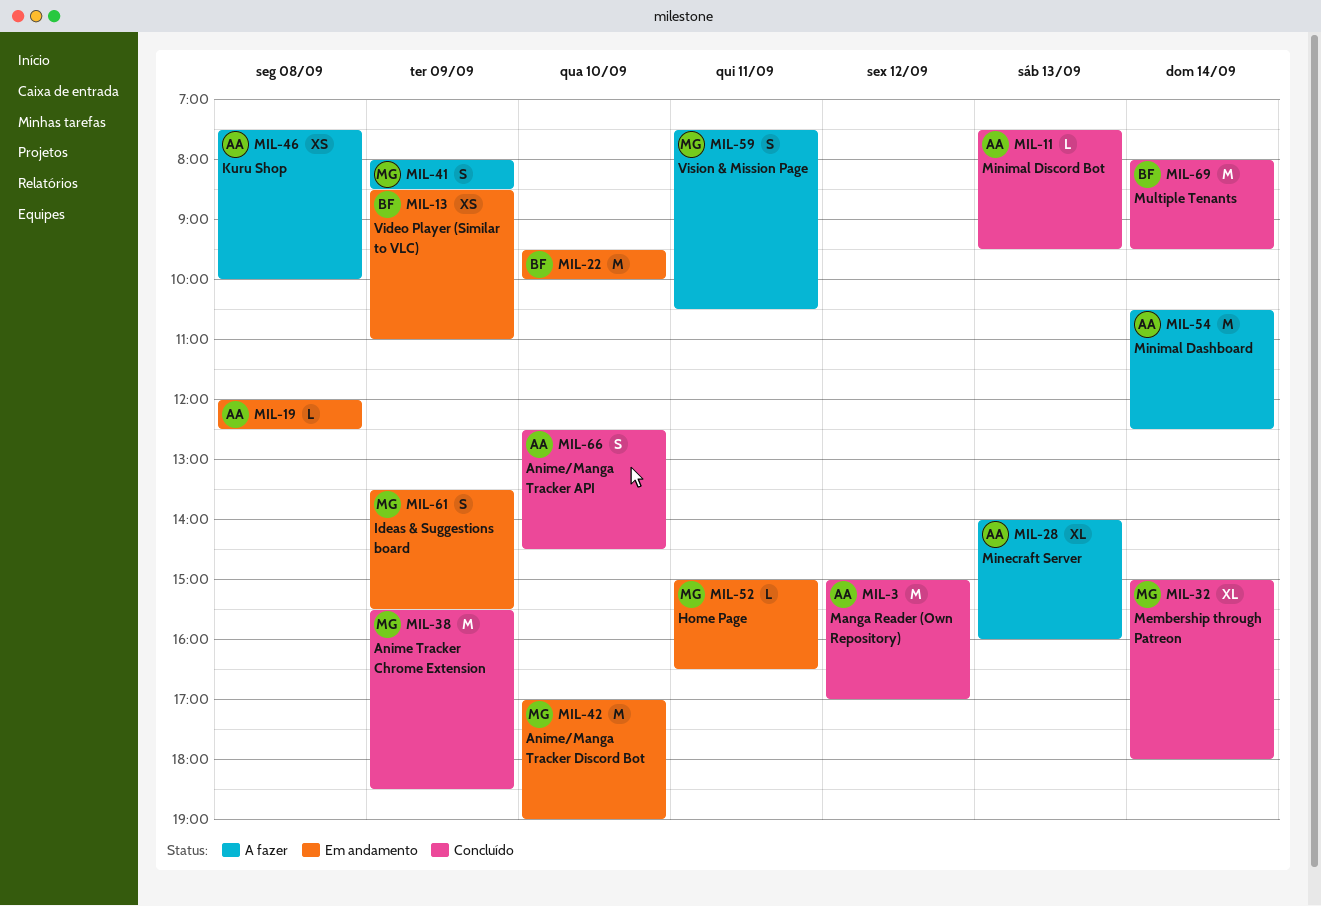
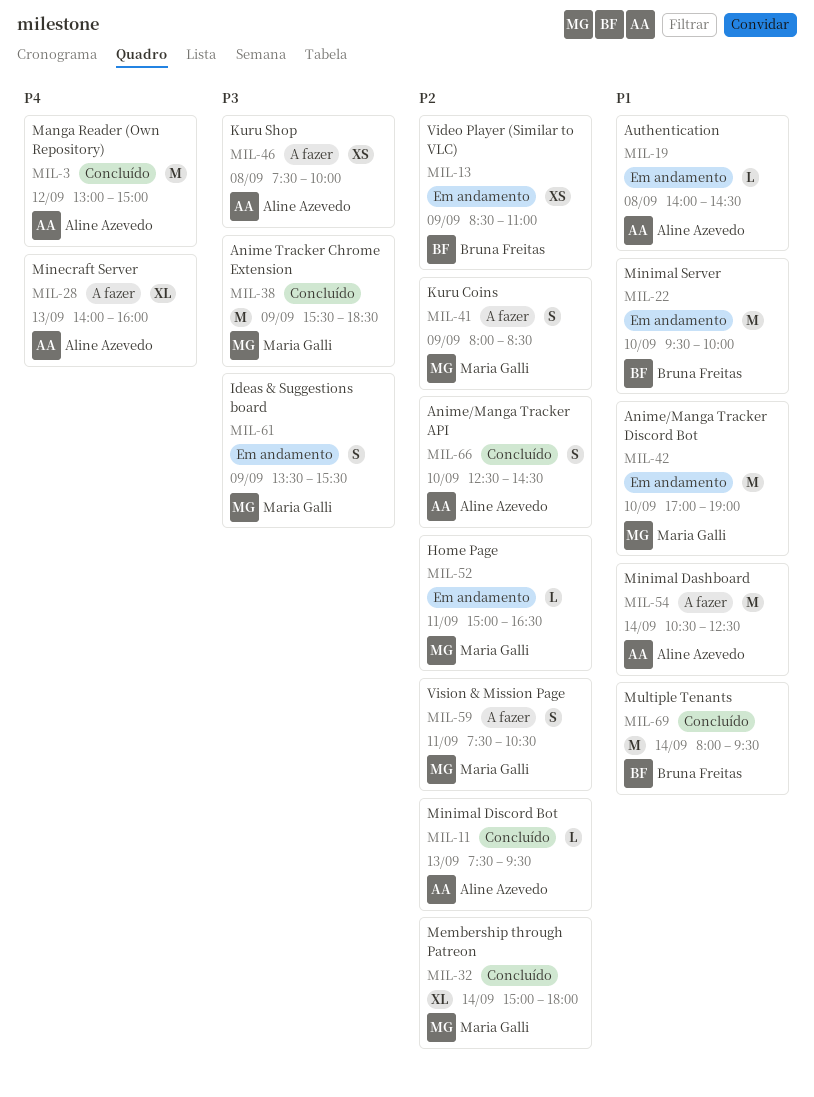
MIL-3, begins: 15:00 -> 13:00
MIL-3, ends: 17:00 -> 15:00
MIL-19, begins: 12:00 -> 14:00
MIL-19, ends: 12:30 -> 14:30

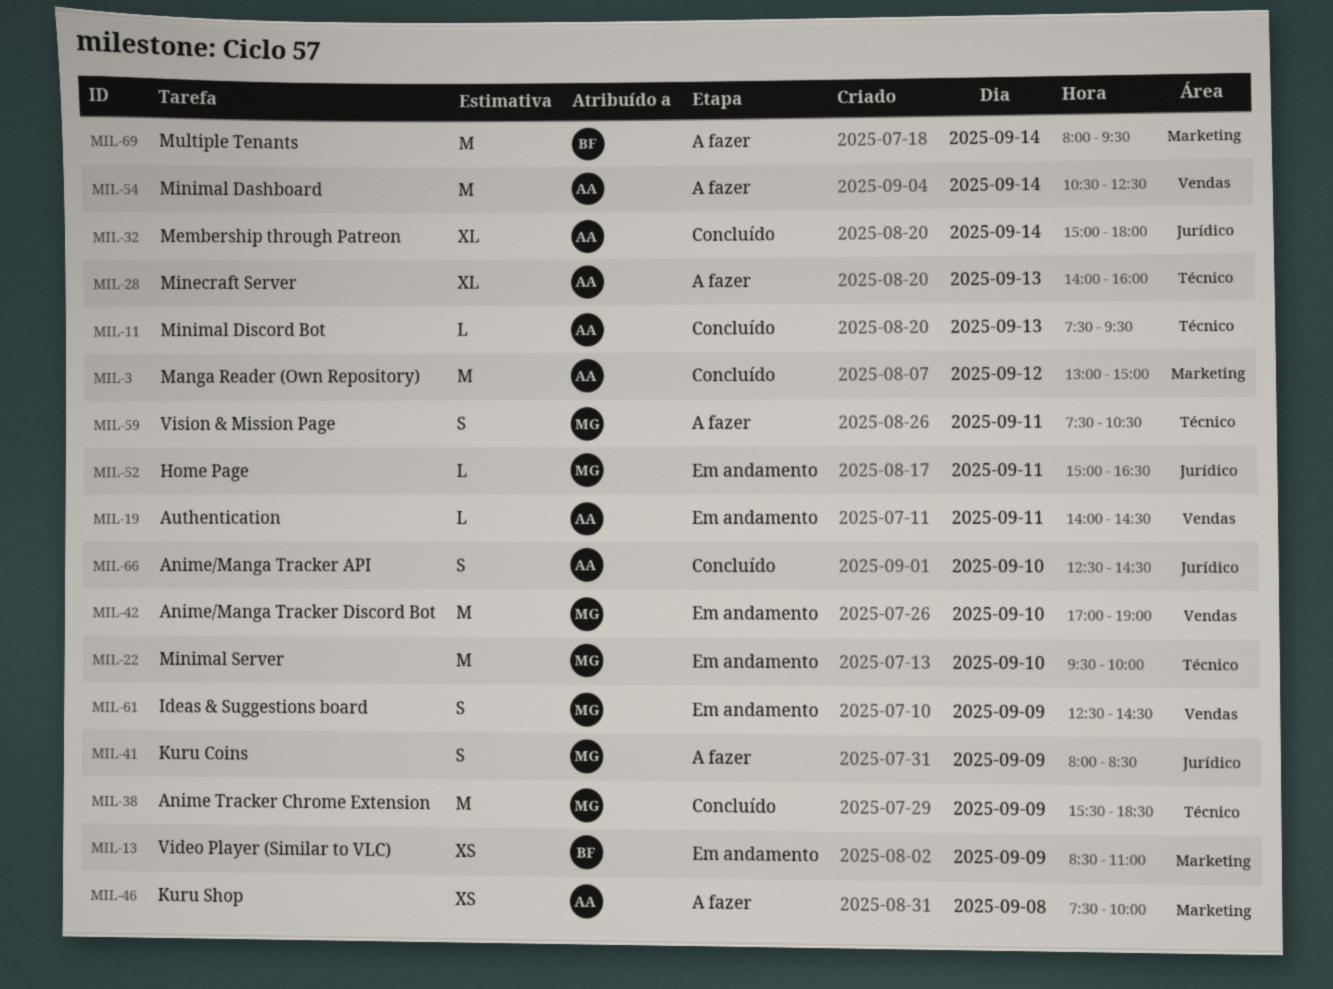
MIL-19, day: Sep 8 -> Sep 11
MIL-22, owner: Bruna Freitas -> Maria Galli
MIL-32, owner: Maria Galli -> Aline Azevedo
MIL-61, begins: 13:30 -> 12:30
MIL-61, ends: 15:30 -> 14:30
MIL-69, status: Concluído -> A fazer

